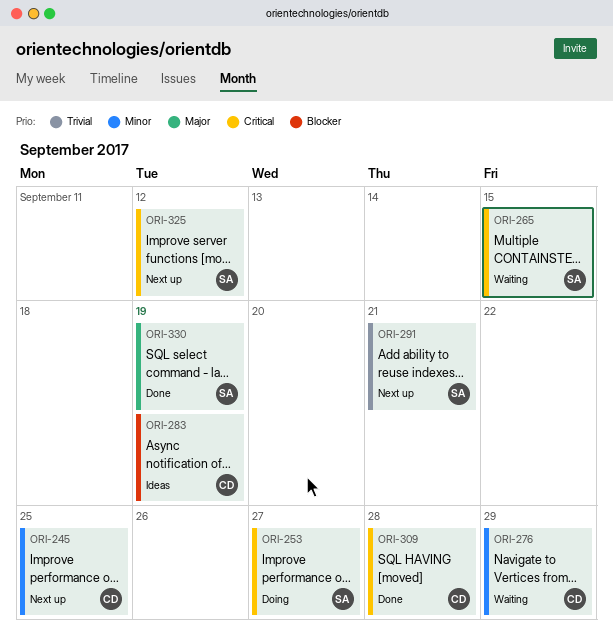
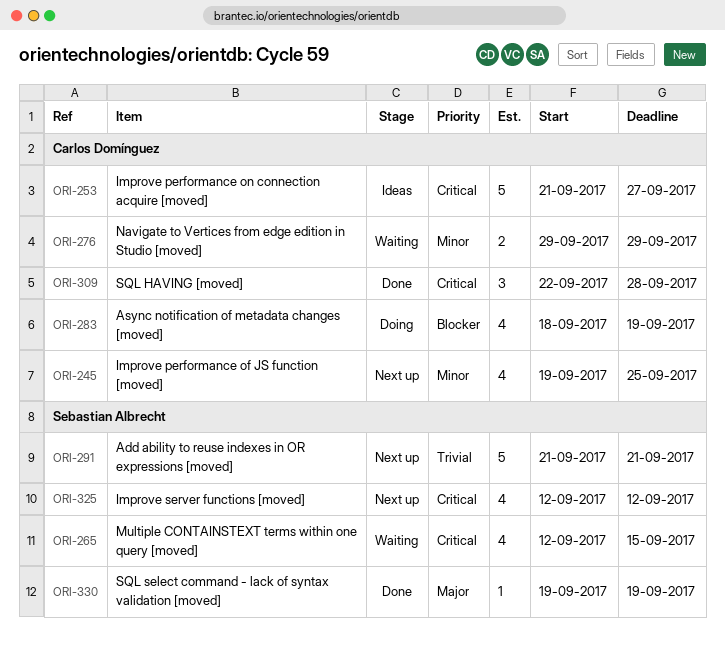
ORI-253, status: Doing -> Ideas
ORI-253, owner: Sebastian Albrecht -> Carlos Domínguez
ORI-283, status: Ideas -> Doing

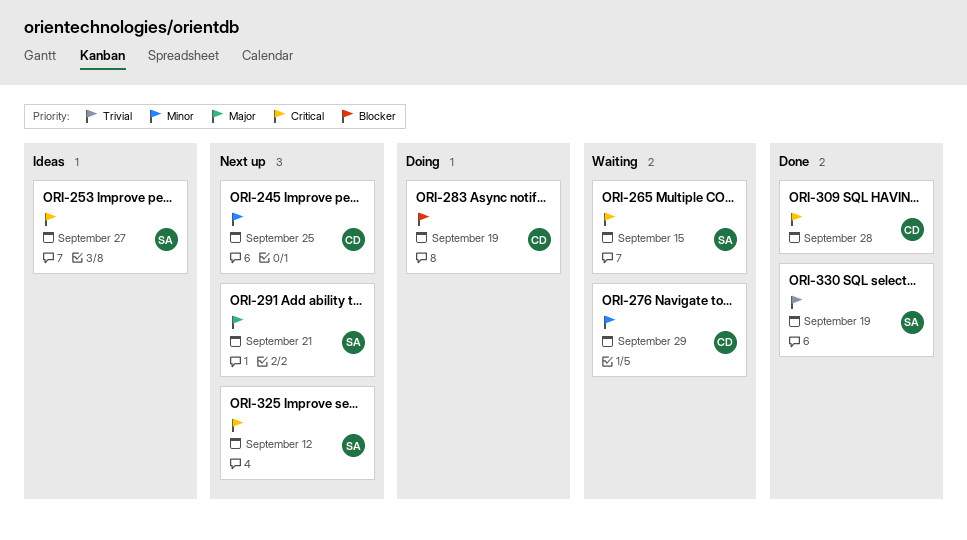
ORI-253, owner: Carlos Domínguez -> Sebastian Albrecht
ORI-291, priority: Trivial -> Major
ORI-330, priority: Major -> Trivial

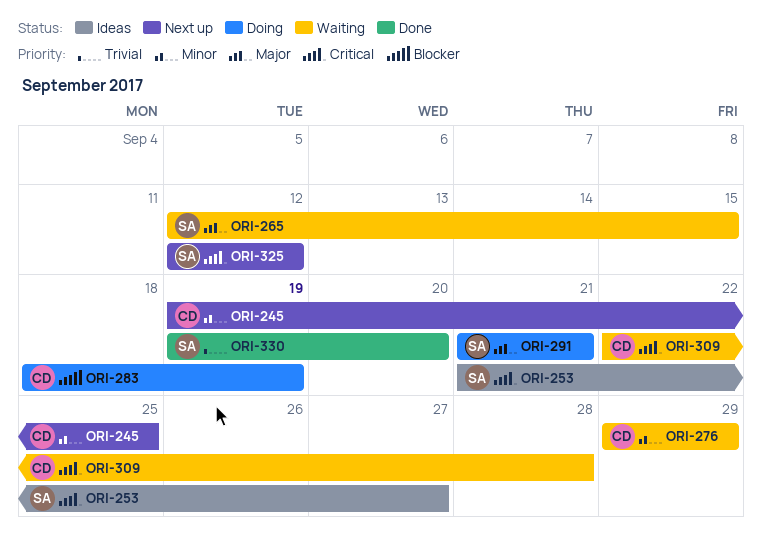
ORI-265, priority: Critical -> Major
ORI-291, status: Next up -> Doing
ORI-309, status: Done -> Waiting
ORI-330, due: Sep 19 -> Sep 20

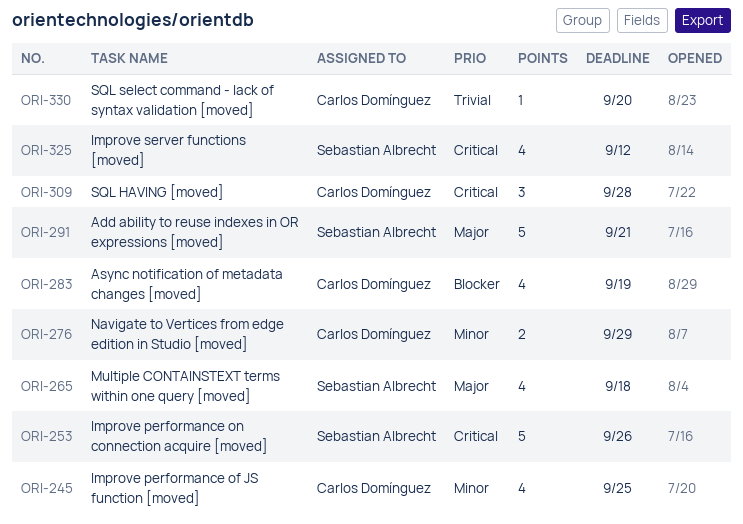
ORI-253, due: Sep 27 -> Sep 26
ORI-265, due: Sep 15 -> Sep 18
ORI-330, owner: Sebastian Albrecht -> Carlos Domínguez

